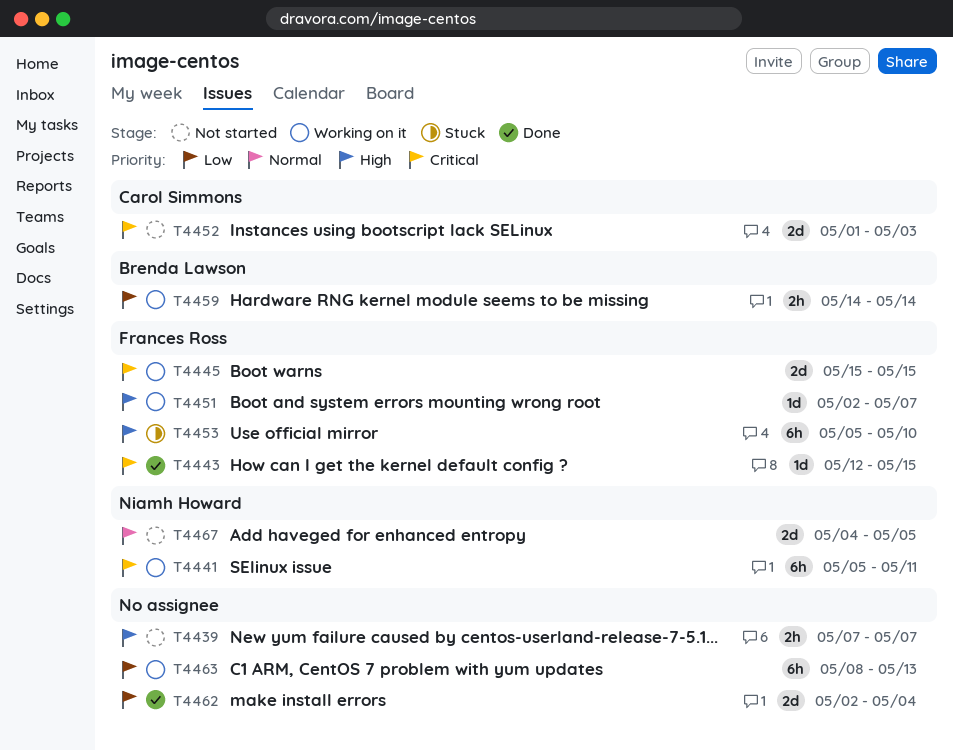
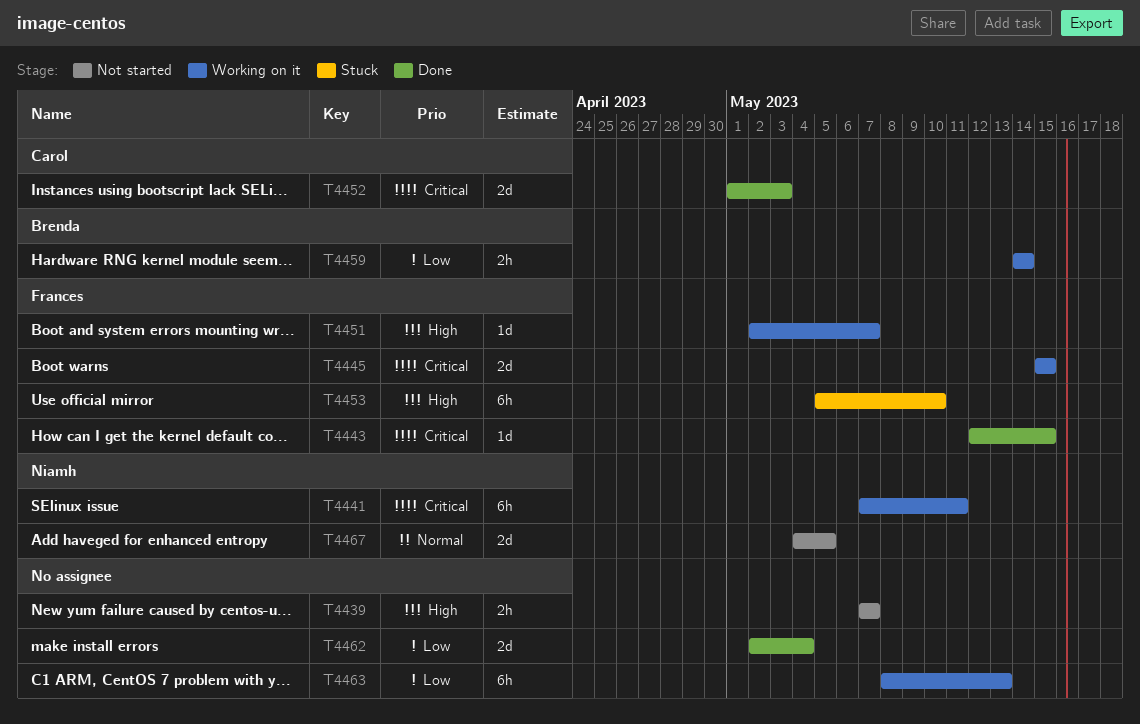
T4441, start: May 5 -> May 7
T4452, status: Not started -> Done

